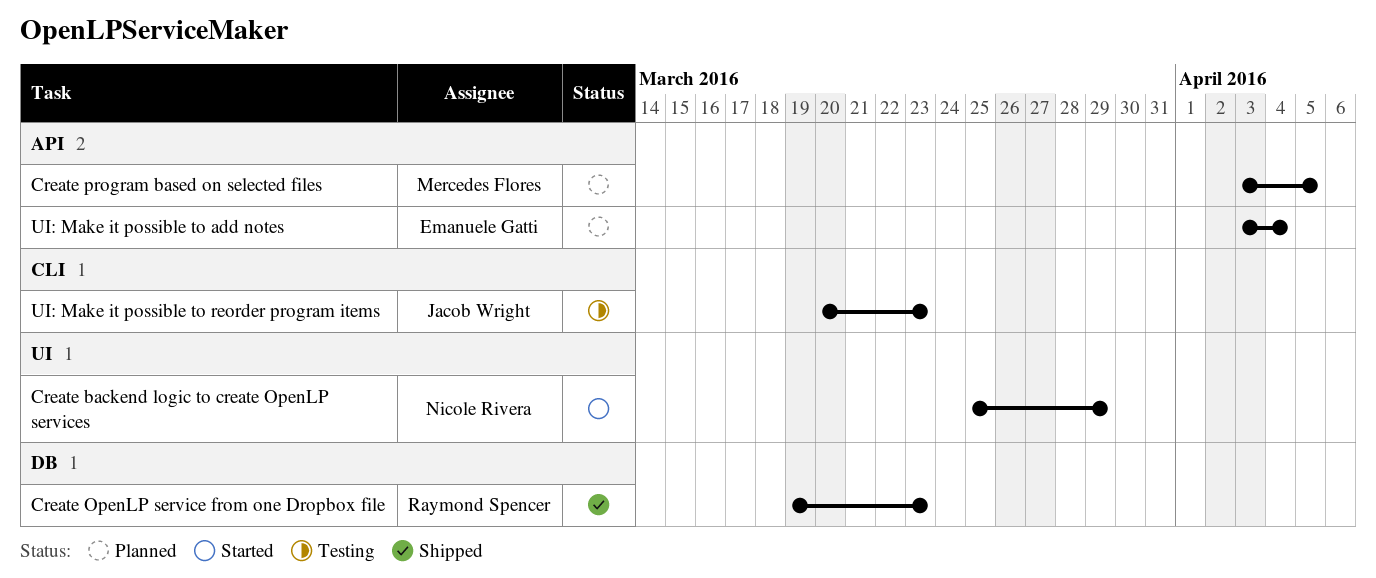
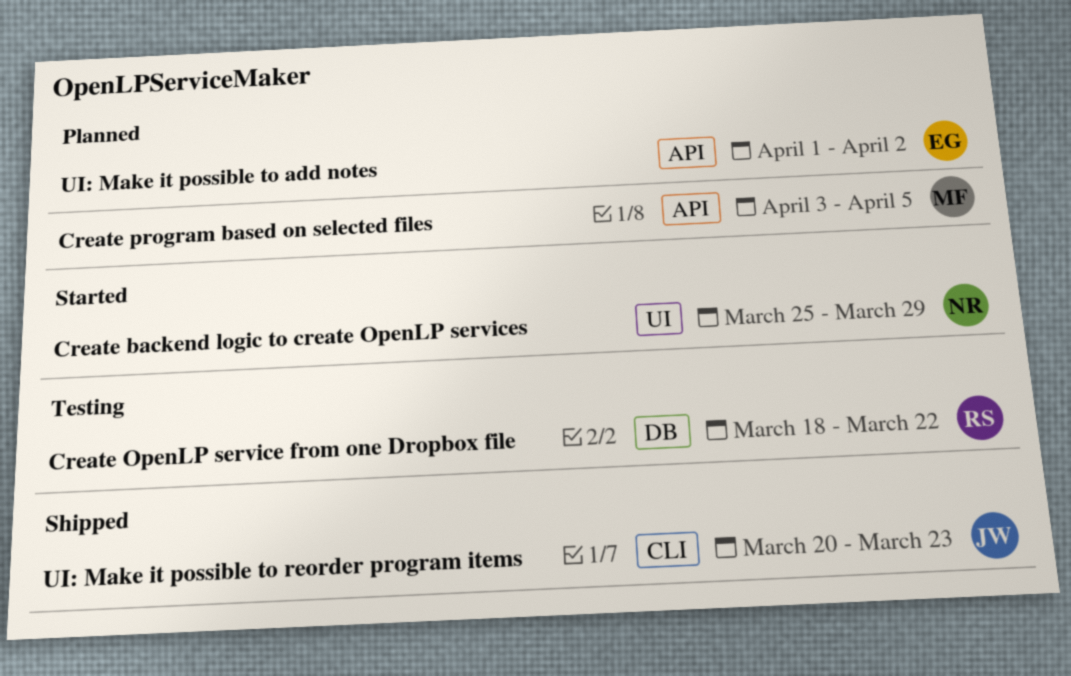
Create OpenLP service from one Dropbox file, status: Shipped -> Testing
Create OpenLP service from one Dropbox file, start: Mar 19 -> Mar 18
Create OpenLP service from one Dropbox file, due: Mar 23 -> Mar 22
UI: Make it possible to add notes, start: Apr 3 -> Apr 1
UI: Make it possible to add notes, due: Apr 4 -> Apr 2
UI: Make it possible to reorder program items, status: Testing -> Shipped

